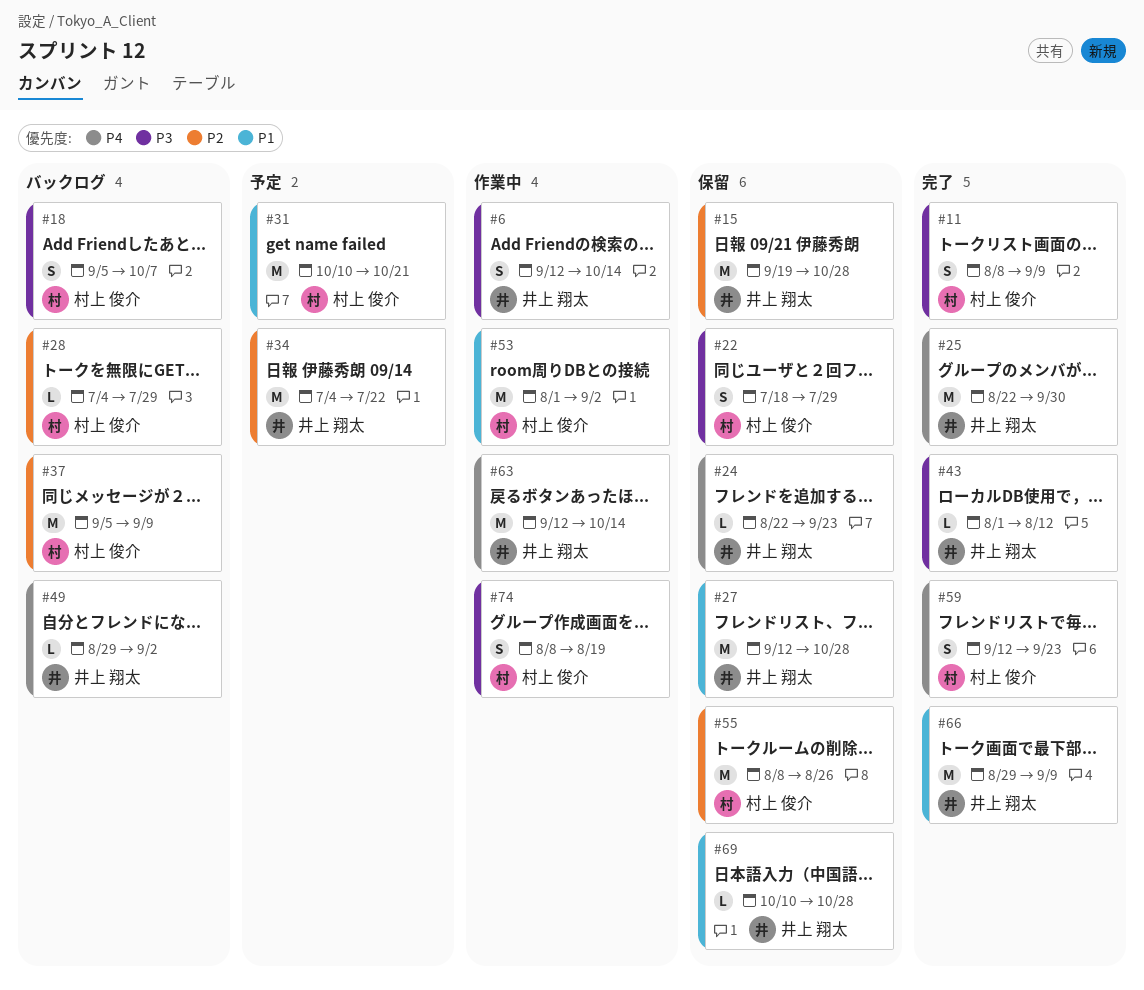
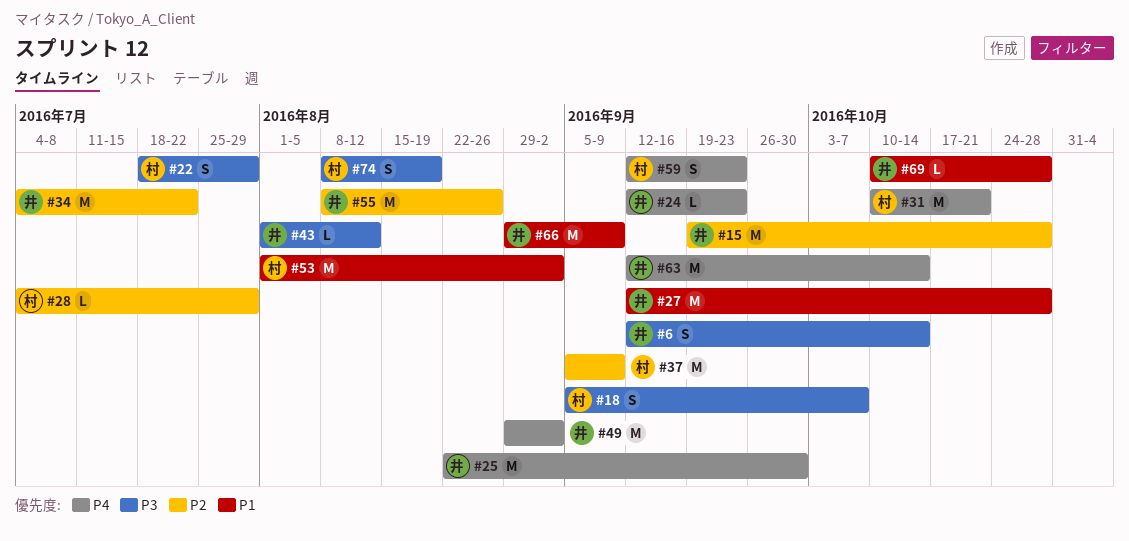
#11: present -> none
#24, start: Aug 22 -> Sep 12
#31, priority: P1 -> P4
#49, estimate: L -> M
#55, owner: 村上 俊介 -> 井上 翔太

